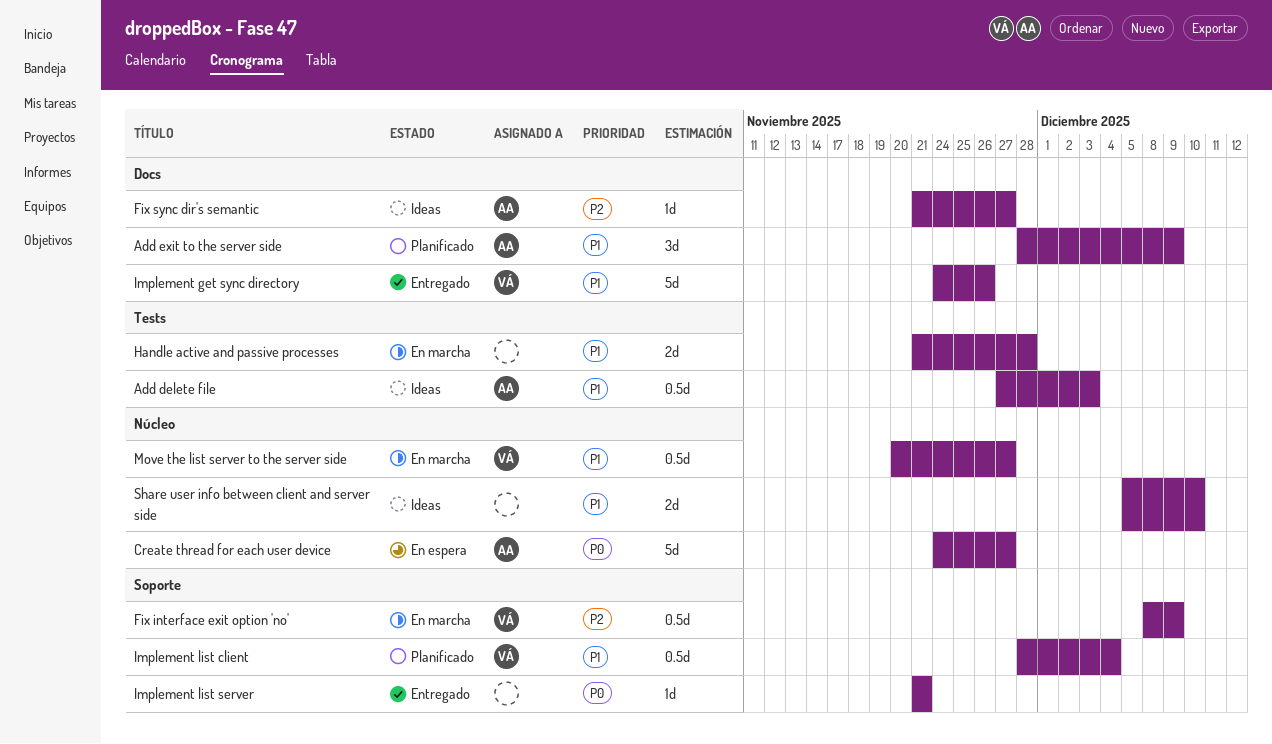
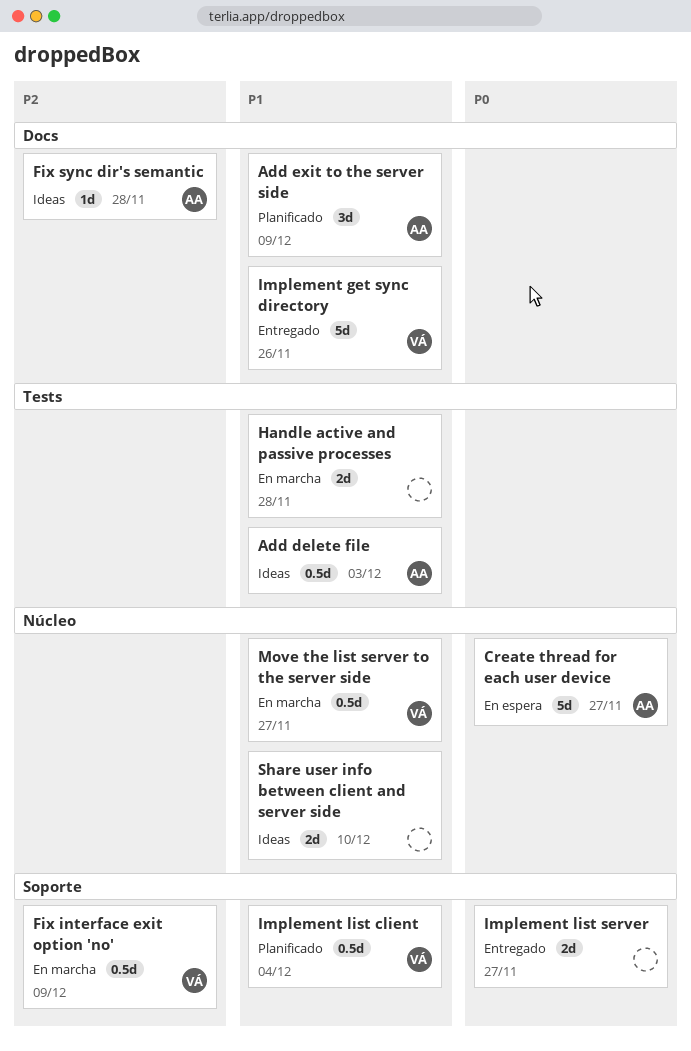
Fix sync dir's semantic, due: Nov 27 -> Nov 28
Implement list server, estimate: 1d -> 2d
Implement list server, due: Nov 21 -> Nov 27

